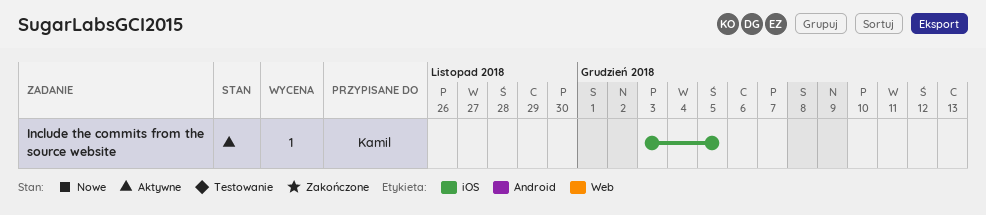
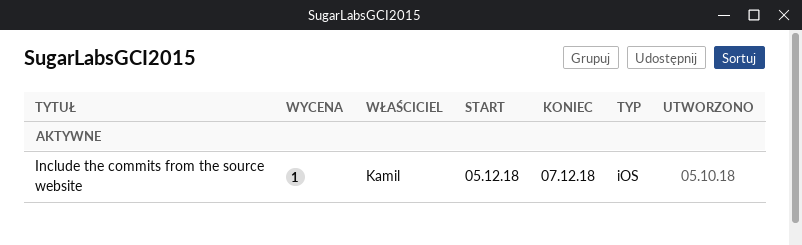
Include the commits from the source website, start: Dec 3 -> Dec 5
Include the commits from the source website, due: Dec 5 -> Dec 7

